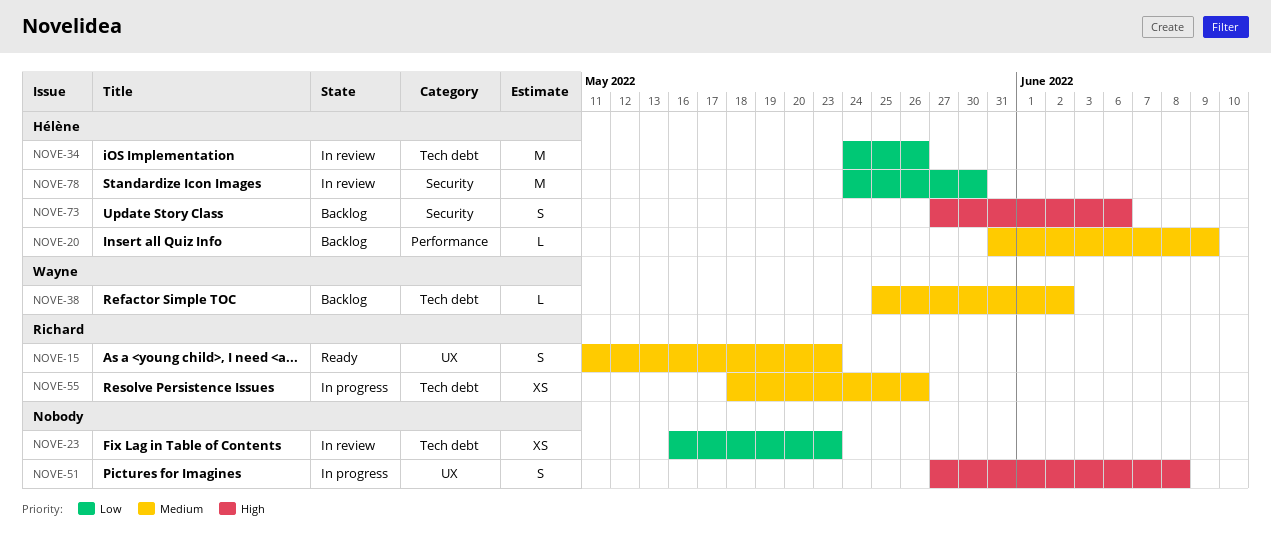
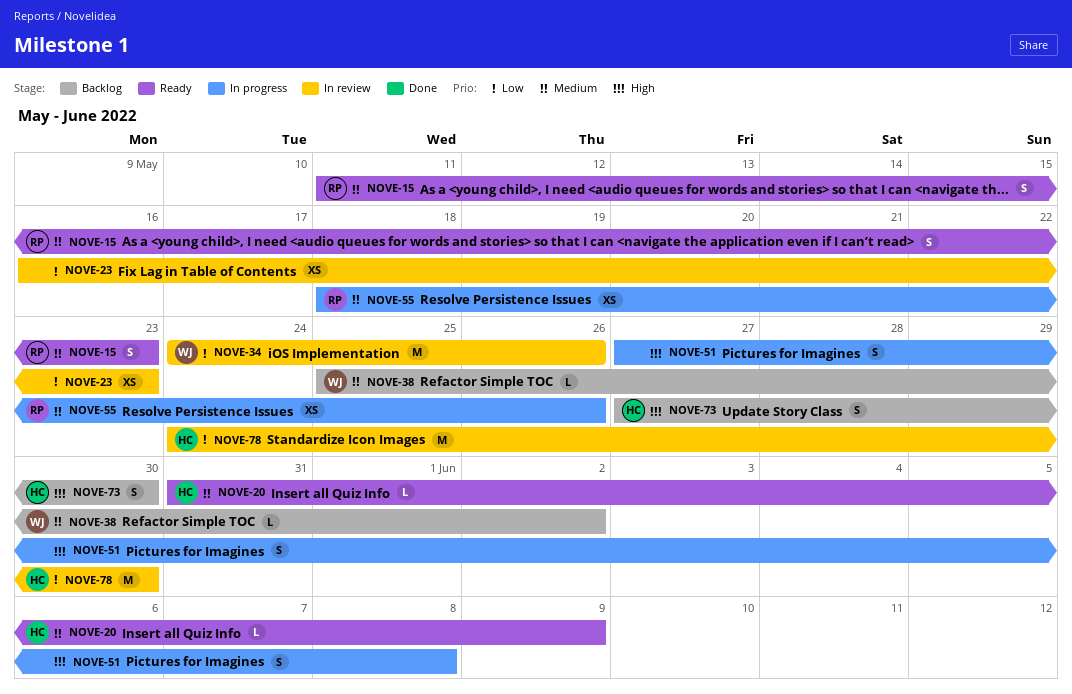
NOVE-20, status: Backlog -> Ready
NOVE-34, owner: Hélène -> Wayne
NOVE-73, due: Jun 6 -> May 30

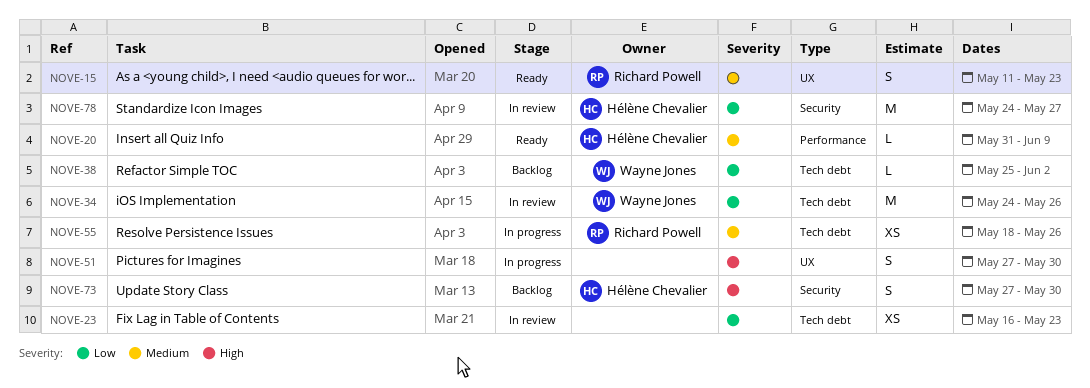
NOVE-38, priority: Medium -> Low
NOVE-51, due: Jun 8 -> May 30
NOVE-78, due: May 30 -> May 27

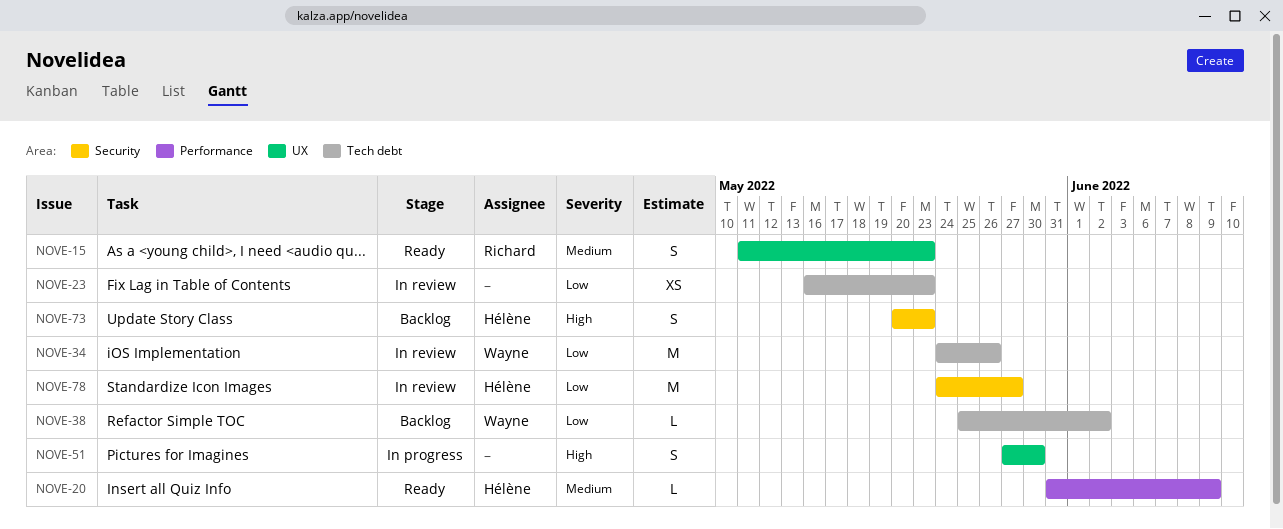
NOVE-55: present -> none
NOVE-73, start: May 27 -> May 20
NOVE-73, due: May 30 -> May 23

